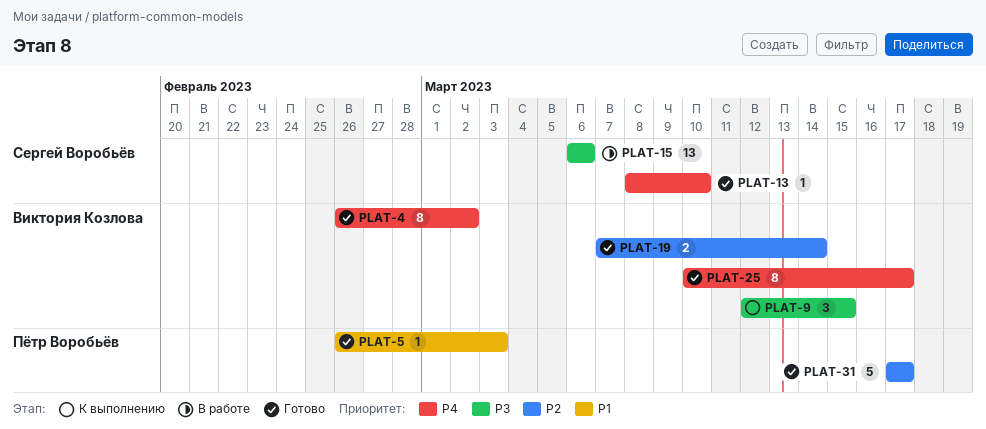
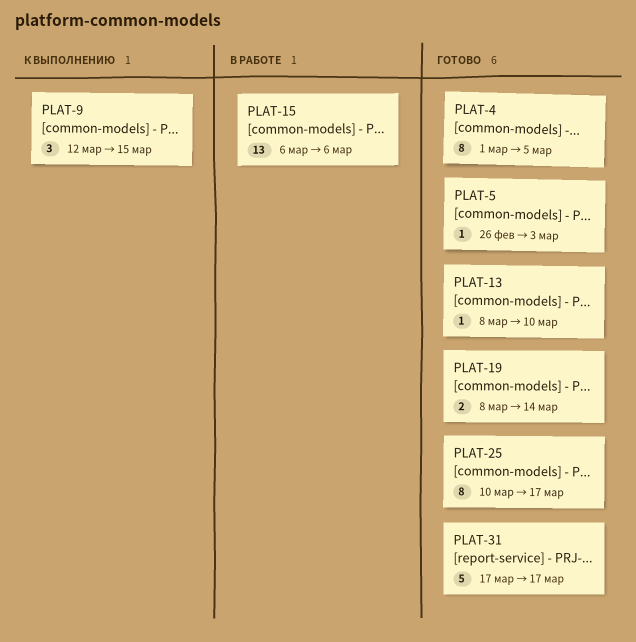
PLAT-4, start: Feb 26 -> Mar 1
PLAT-4, due: Mar 2 -> Mar 5
PLAT-19, start: Mar 7 -> Mar 8

